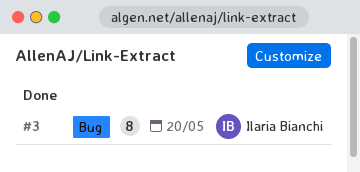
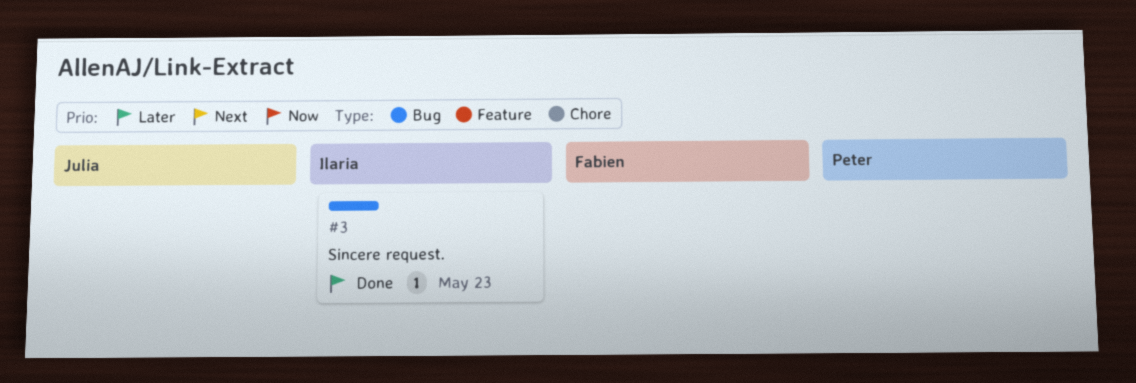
#3, estimate: 8 -> 1
#3, due: May 20 -> May 23

